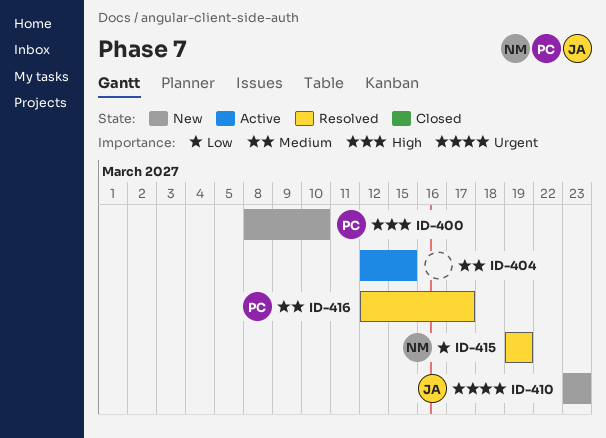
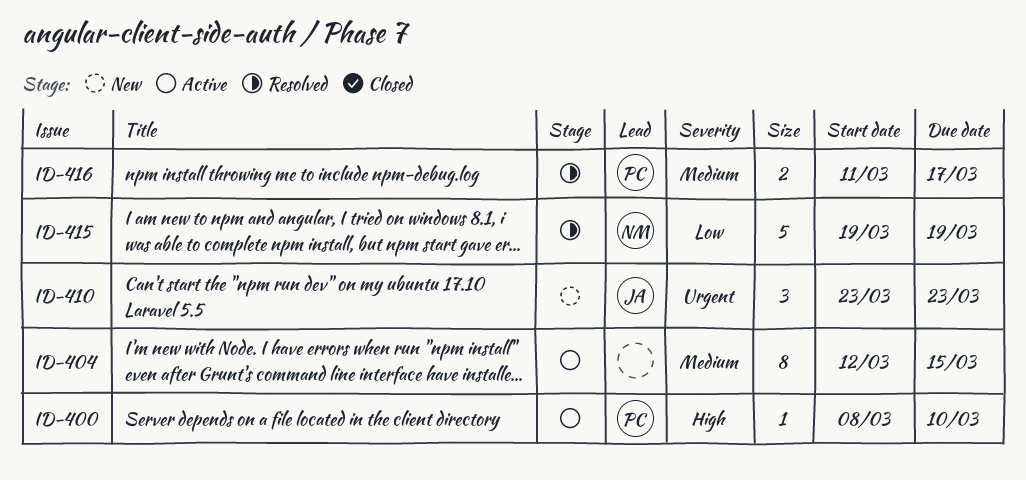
ID-400, status: New -> Active
ID-416, start: Mar 12 -> Mar 11

